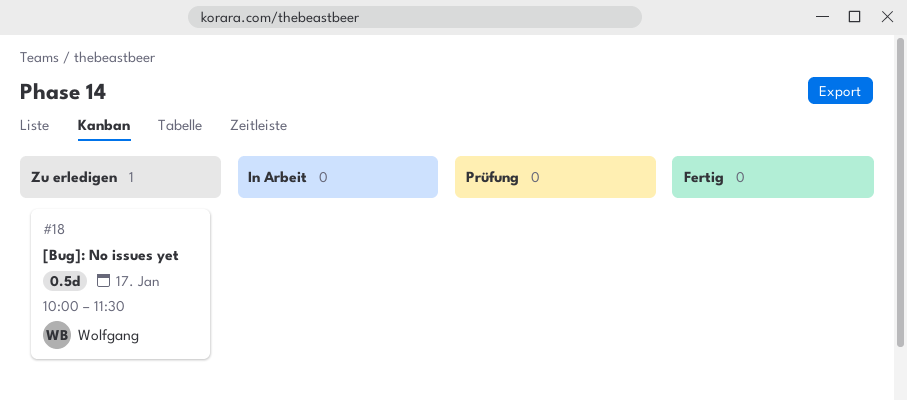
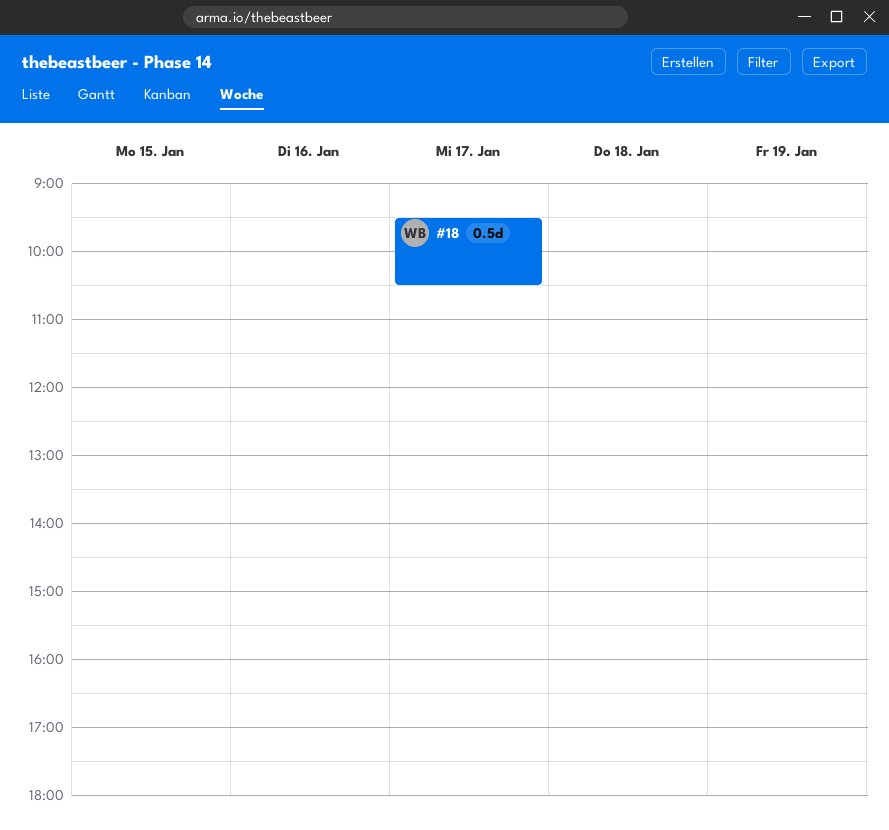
#18, begins: 10:00 -> 09:30
#18, ends: 11:30 -> 10:30

